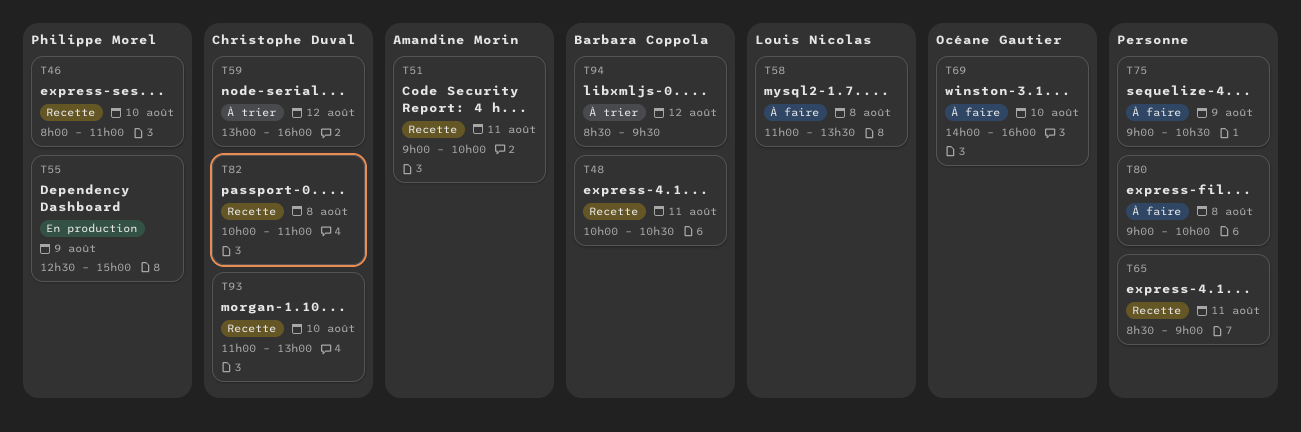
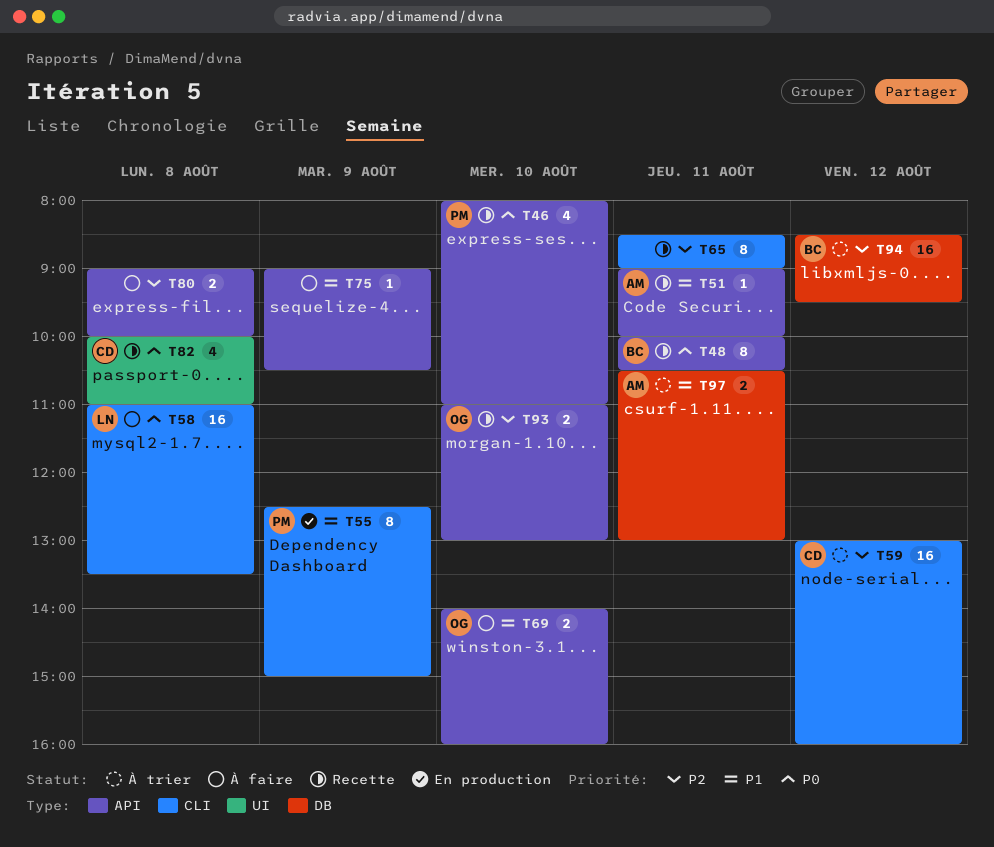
T93, owner: Christophe Duval -> Océane Gautier
T97: none -> present

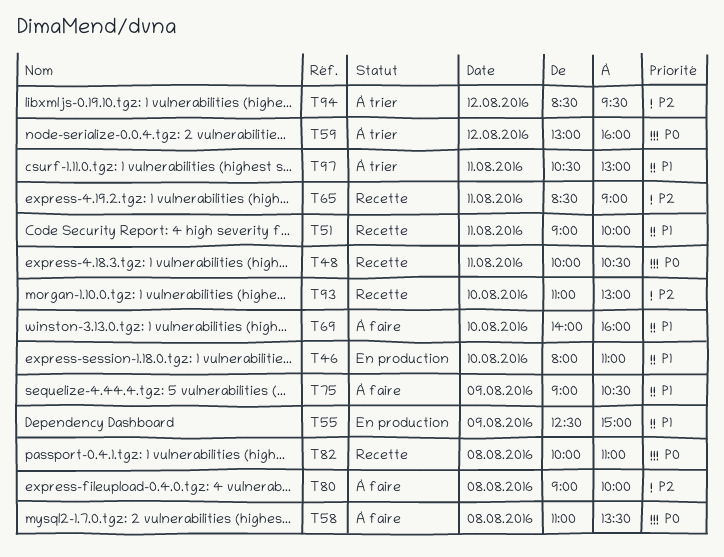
T46, status: Recette -> En production
T46, priority: P0 -> P1
T59, priority: P2 -> P0

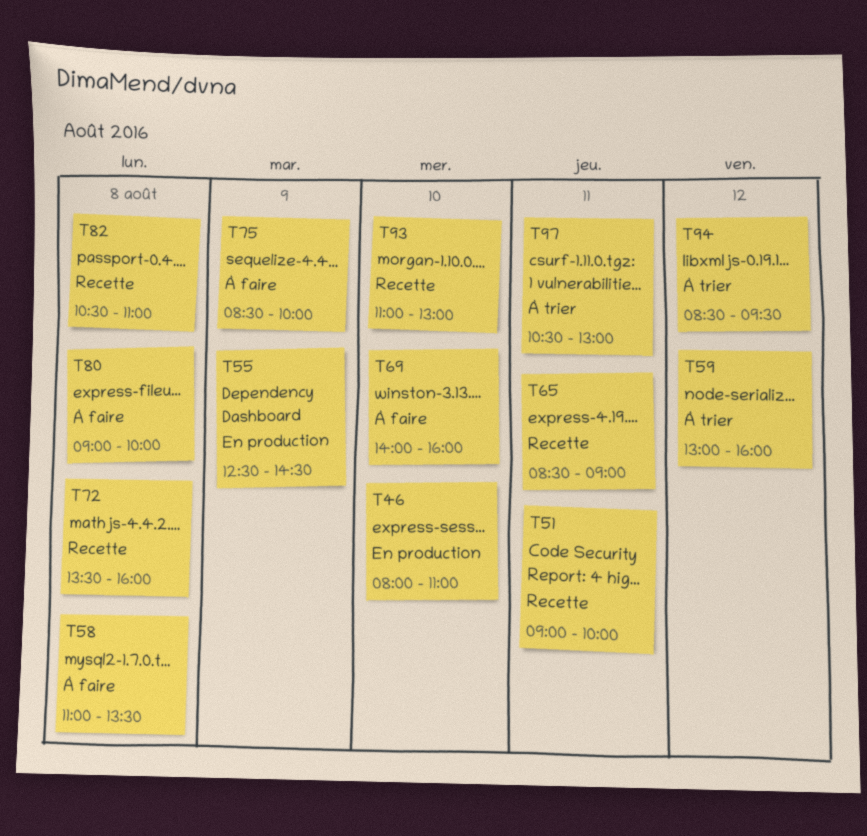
T48: present -> none
T55, ends: 15:00 -> 14:30
T72: none -> present
T75, begins: 09:00 -> 08:30
T75, ends: 10:30 -> 10:00
T82, begins: 10:00 -> 10:30

